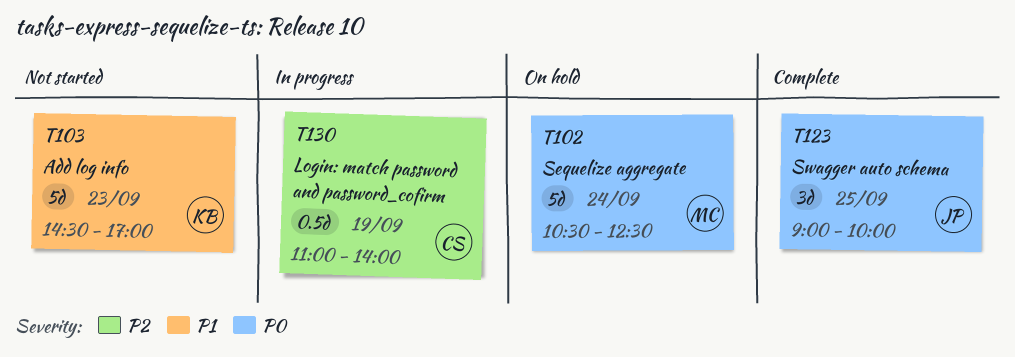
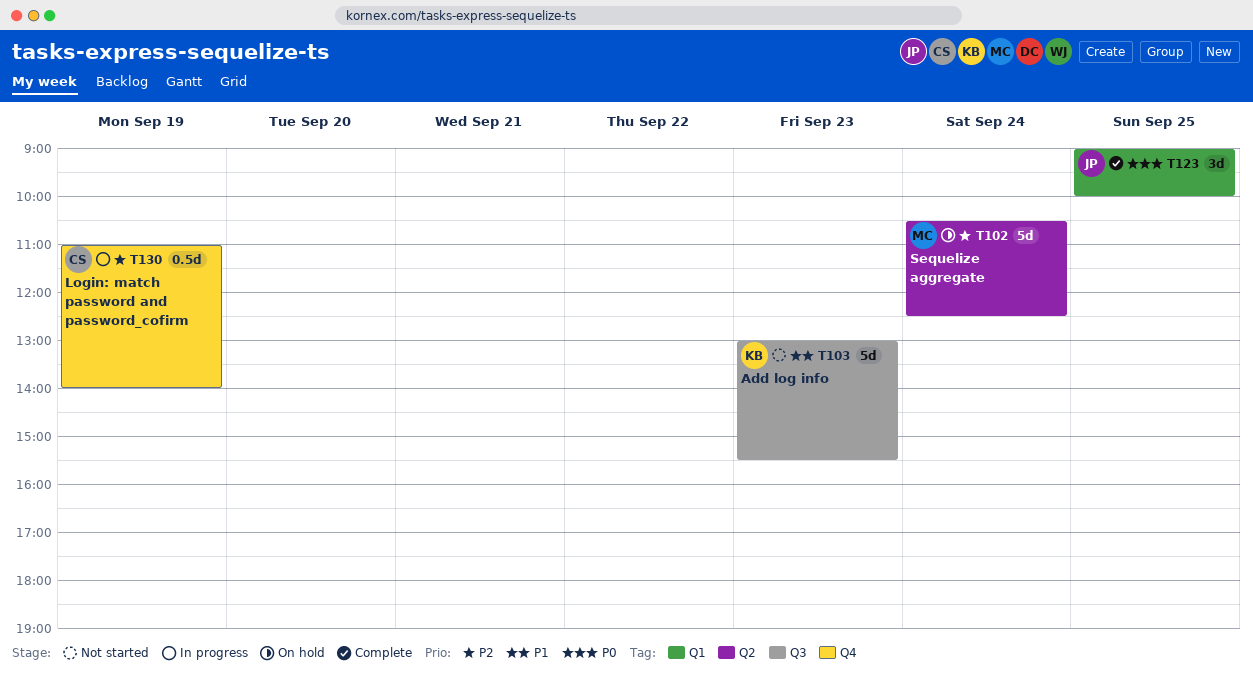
T102, priority: P0 -> P2
T103, begins: 14:30 -> 13:00
T103, ends: 17:00 -> 15:30

